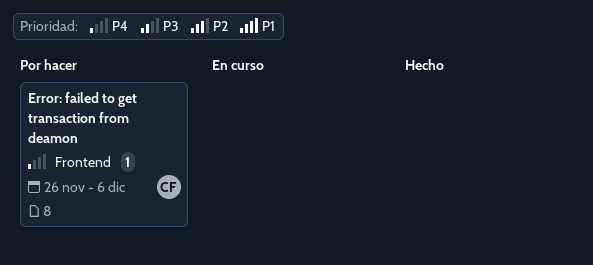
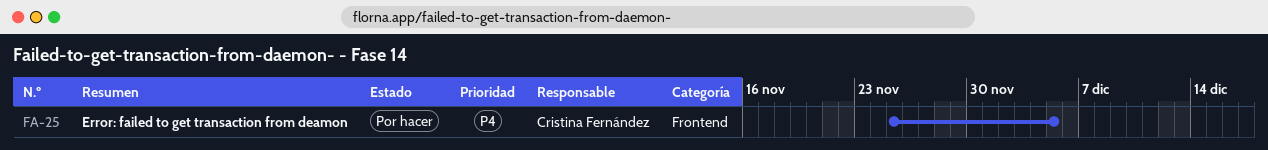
Error: failed to get transaction from deamon, start: Nov 26 -> Nov 25
Error: failed to get transaction from deamon, due: Dec 6 -> Dec 5

